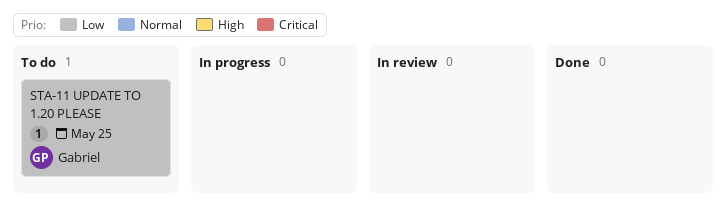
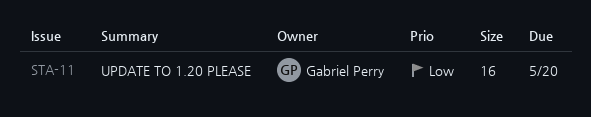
STA-11, estimate: 1 -> 16
STA-11, due: May 25 -> May 20

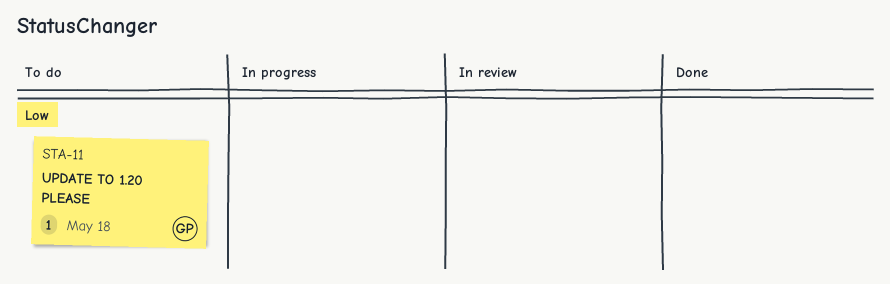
STA-11, estimate: 16 -> 1
STA-11, due: May 20 -> May 18

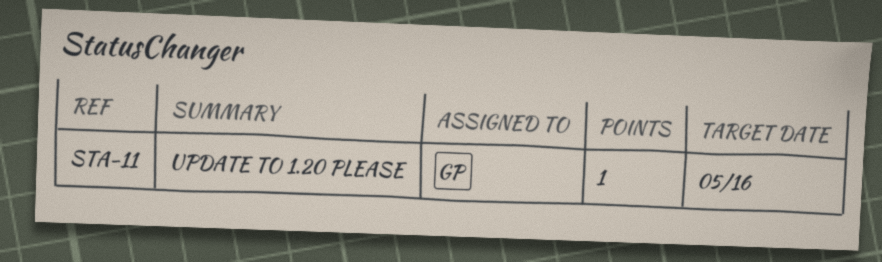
STA-11, due: May 18 -> May 16

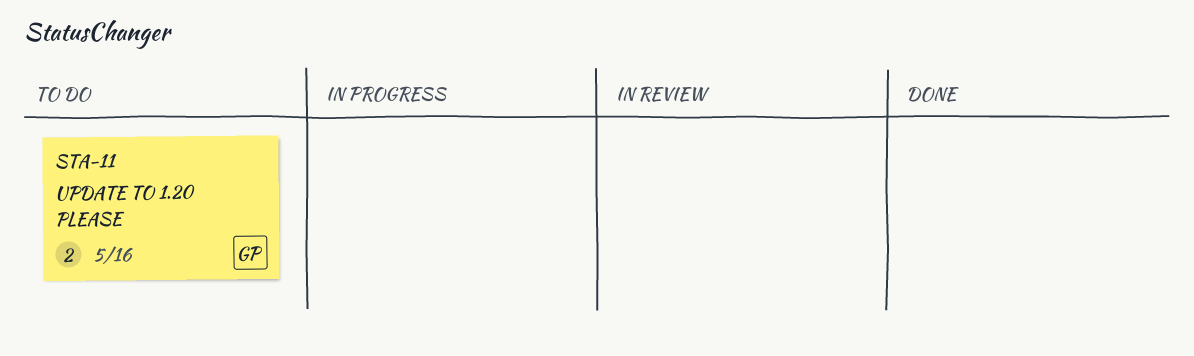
STA-11, estimate: 1 -> 2

